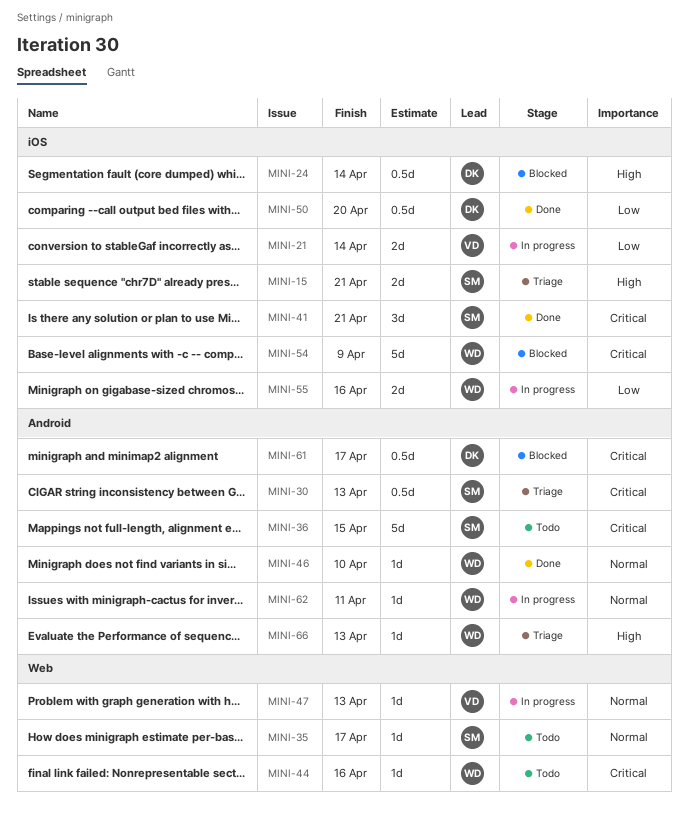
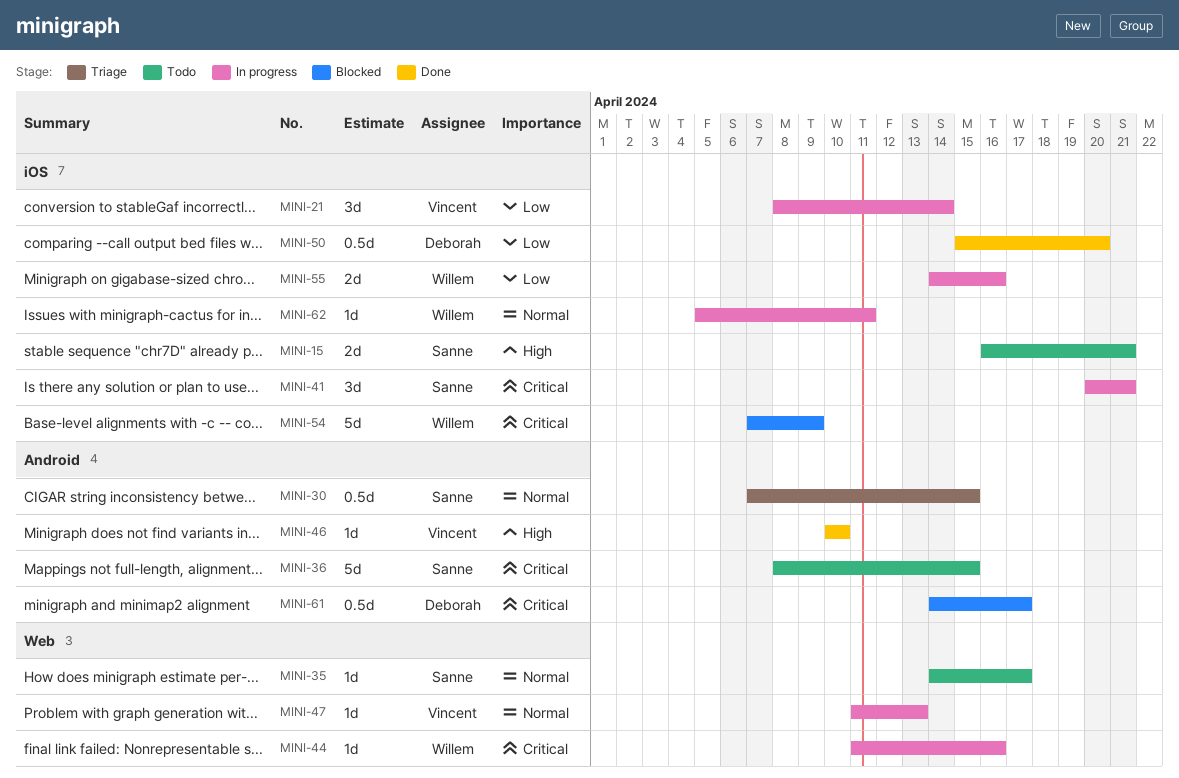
MINI-15, status: Triage -> Todo
MINI-21, estimate: 2d -> 3d
MINI-24: present -> none
MINI-30, priority: Critical -> Normal
MINI-30, due: Apr 13 -> Apr 15
MINI-41, status: Done -> In progress
MINI-44, status: Todo -> In progress
MINI-46, owner: Willem -> Vincent
MINI-46, priority: Normal -> High
MINI-62, label: Android -> iOS
MINI-66: present -> none

